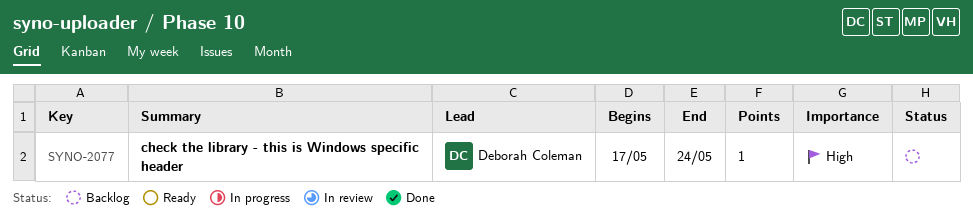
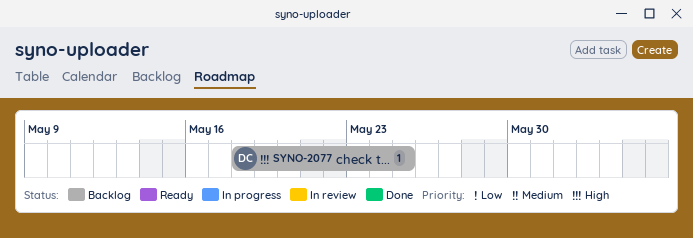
SYNO-2077, start: May 17 -> May 18
SYNO-2077, due: May 24 -> May 25

